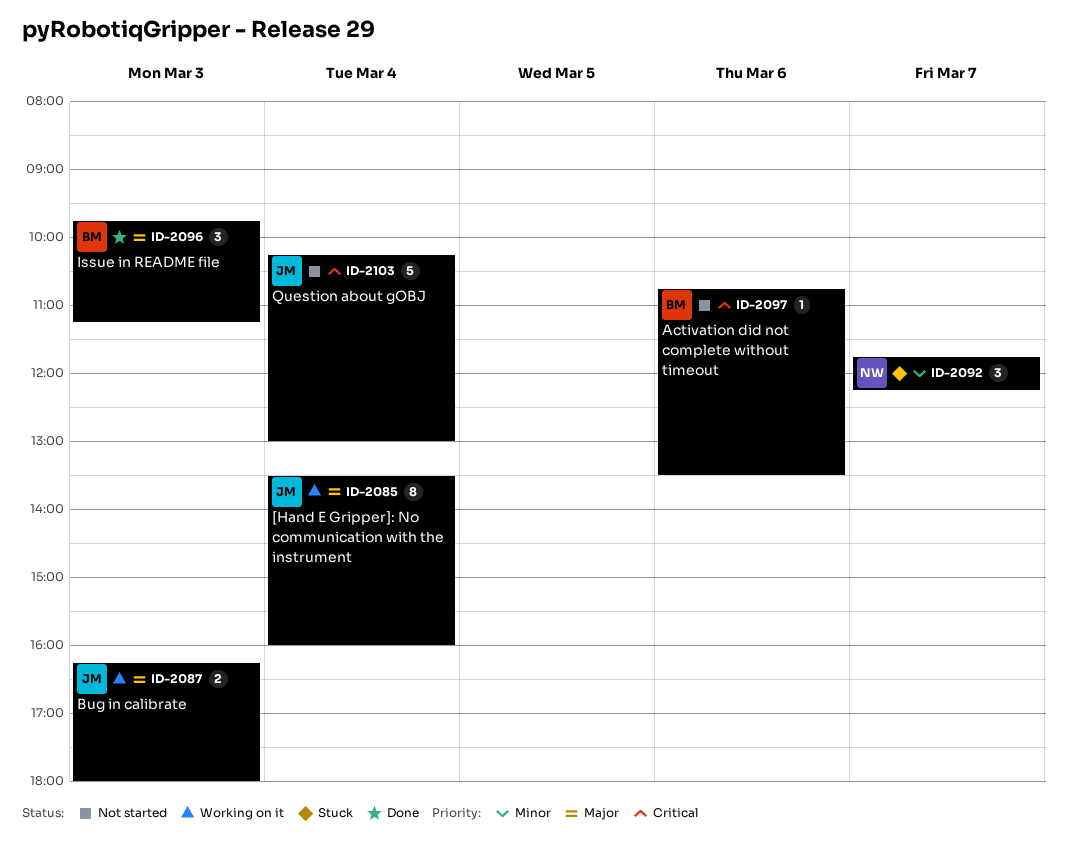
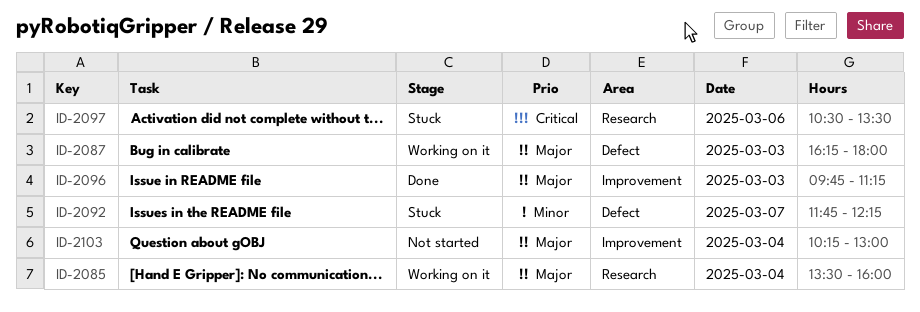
ID-2097, status: Not started -> Stuck
ID-2097, begins: 10:45 -> 10:30
ID-2103, priority: Critical -> Major

